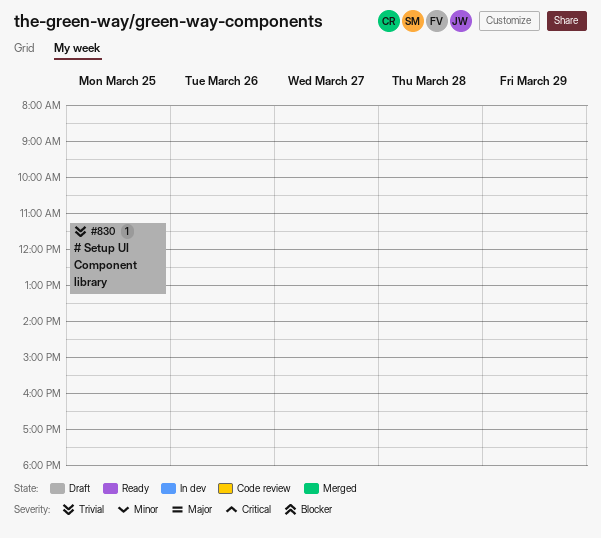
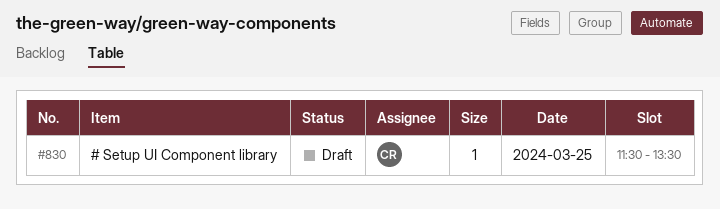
#830, begins: 11:15 -> 11:30
#830, ends: 13:15 -> 13:30

